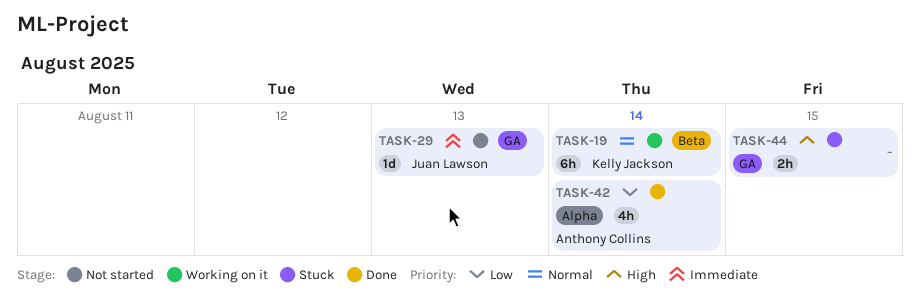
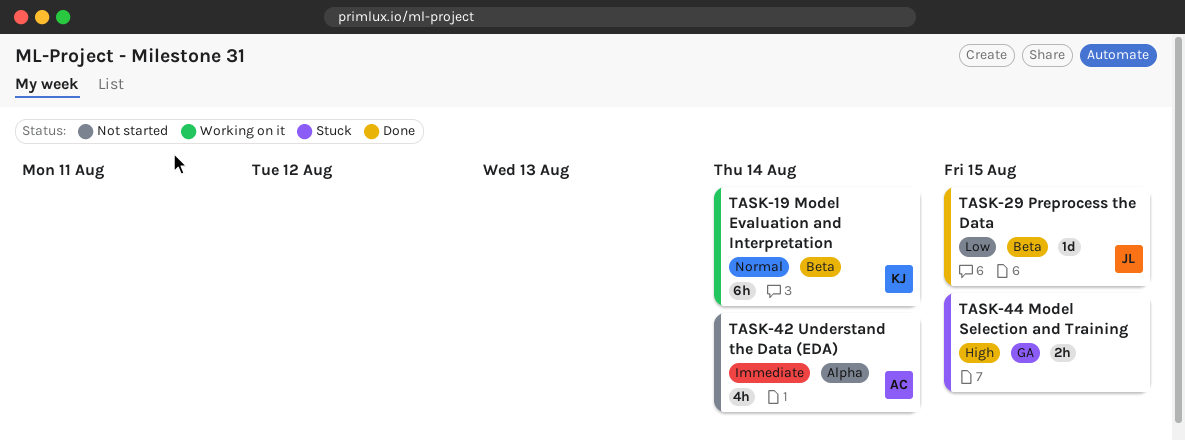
TASK-29, status: Not started -> Done
TASK-29, priority: Immediate -> Low
TASK-29, label: GA -> Beta
TASK-29, due: Aug 13 -> Aug 15
TASK-42, status: Done -> Not started
TASK-42, priority: Low -> Immediate

